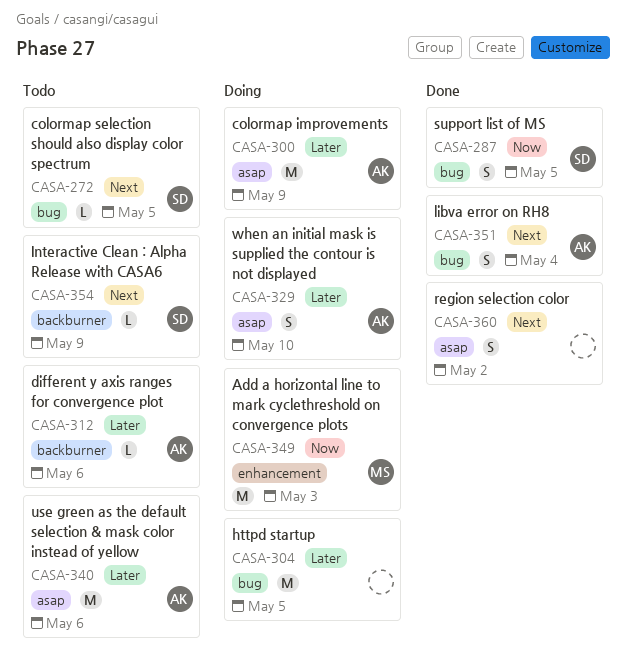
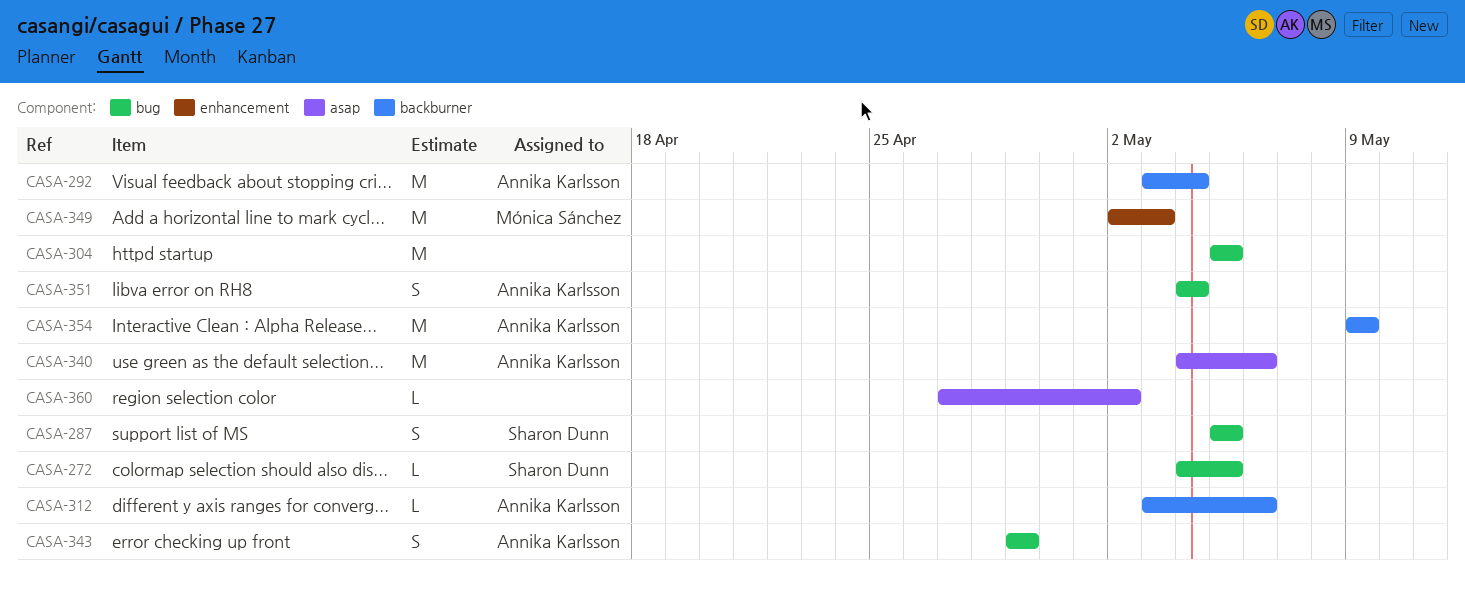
CASA-292: none -> present
CASA-300: present -> none
CASA-329: present -> none
CASA-343: none -> present
CASA-354, owner: Sharon Dunn -> Annika Karlsson
CASA-354, estimate: L -> M
CASA-360, estimate: S -> L

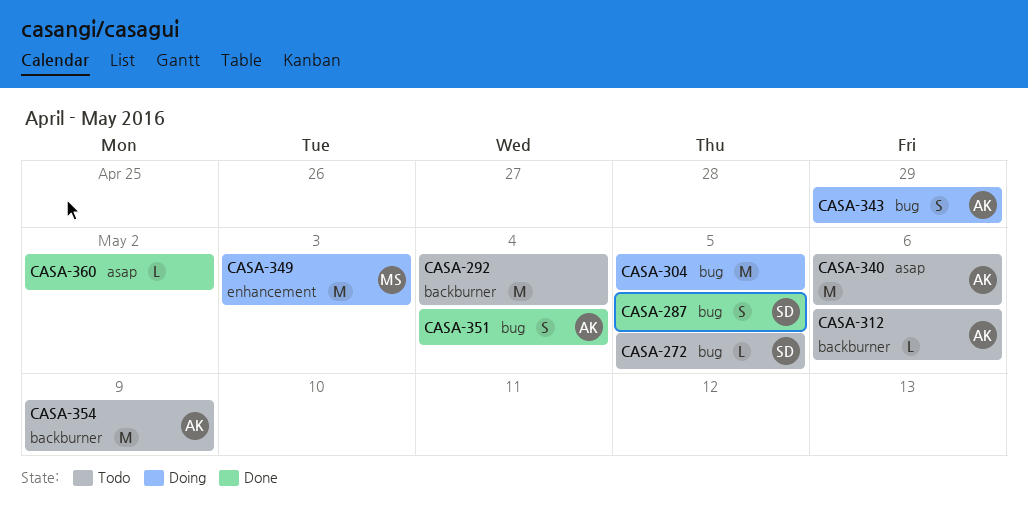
CASA-292, owner: Annika Karlsson -> none

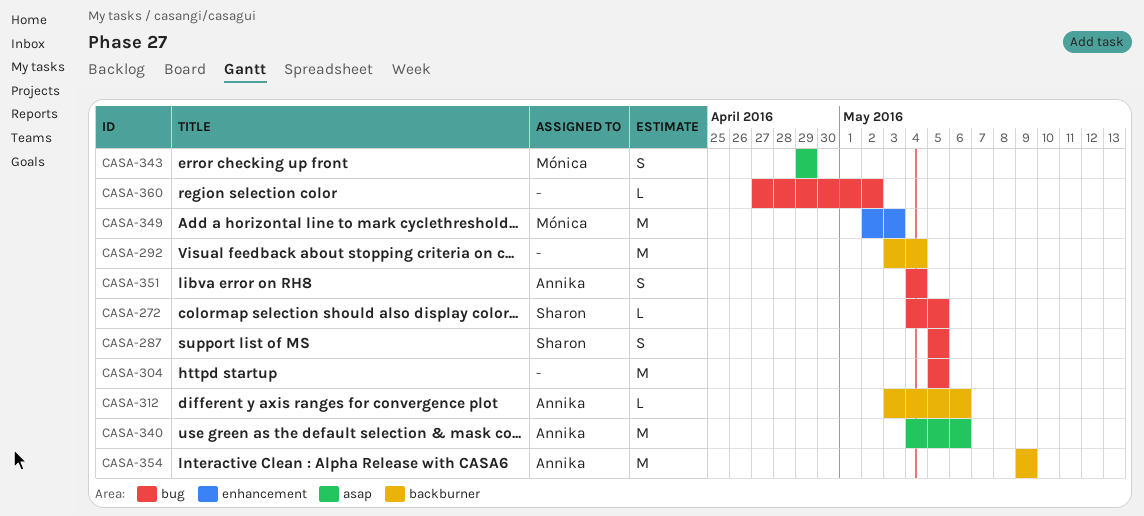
CASA-343, owner: Annika -> Mónica
CASA-343, label: bug -> asap
CASA-360, label: asap -> bug

